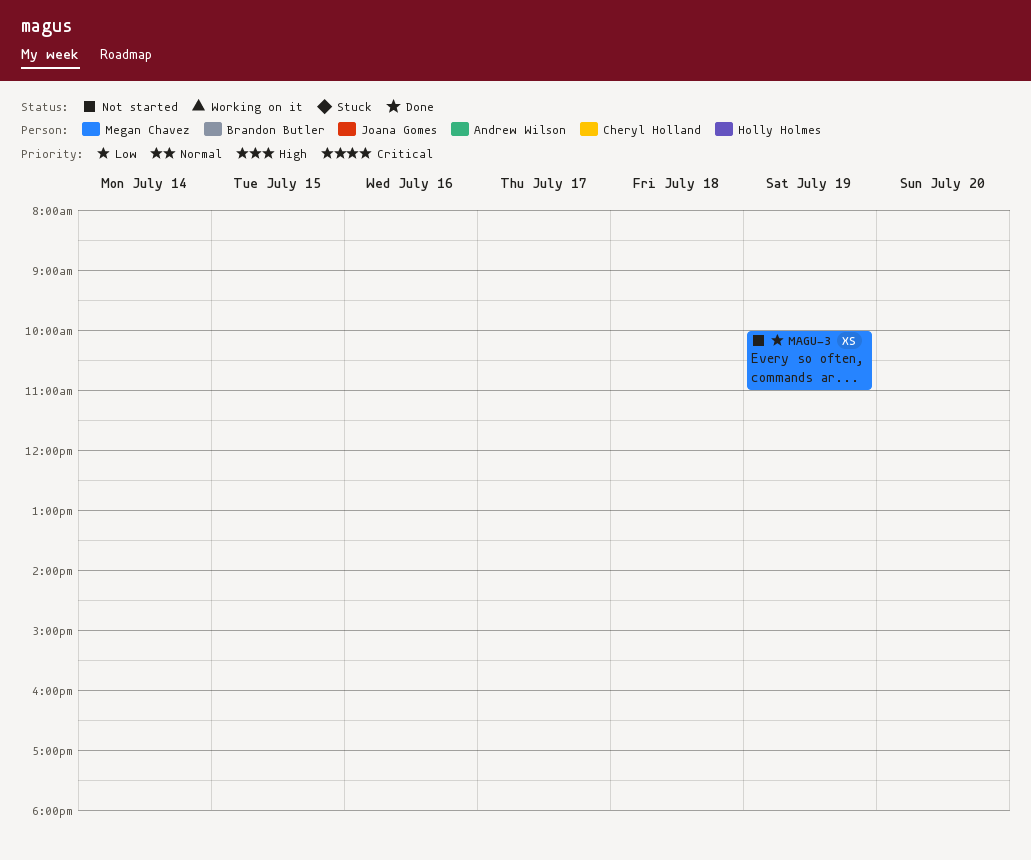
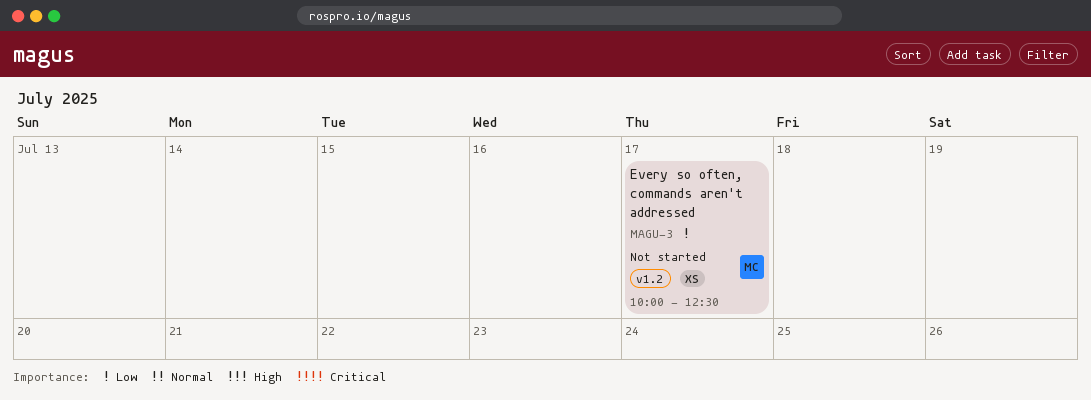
MAGU-3, day: Jul 19 -> Jul 17
MAGU-3, ends: 11:00 -> 12:30

